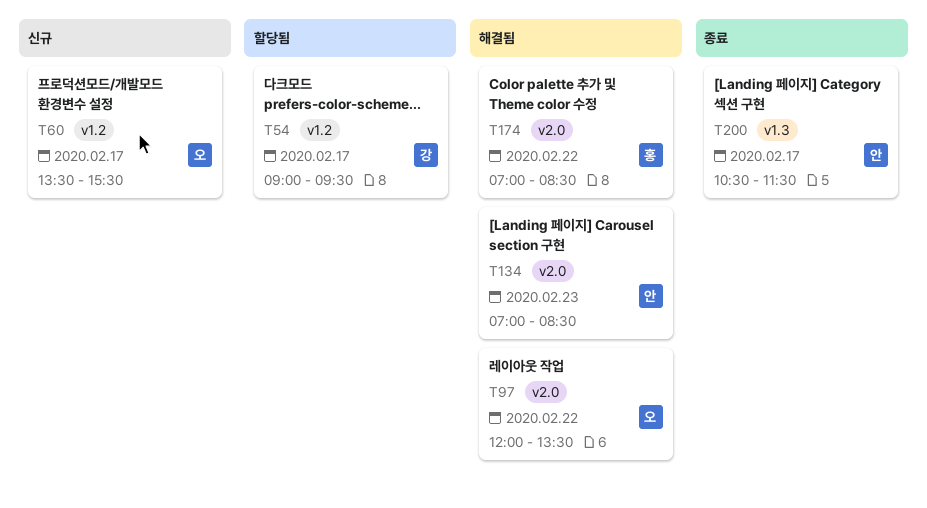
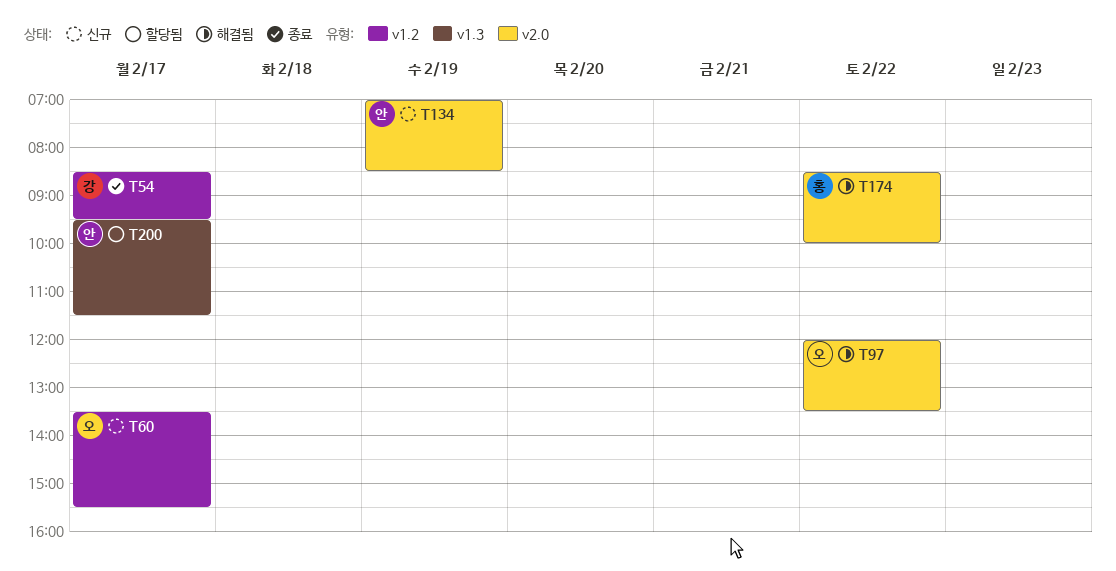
T54, status: 할당됨 -> 종료
T54, begins: 09:00 -> 08:30
T134, status: 해결됨 -> 신규
T134, day: Feb 23 -> Feb 19
T174, begins: 07:00 -> 08:30
T174, ends: 08:30 -> 10:00
T200, status: 종료 -> 할당됨
T200, begins: 10:30 -> 09:30

